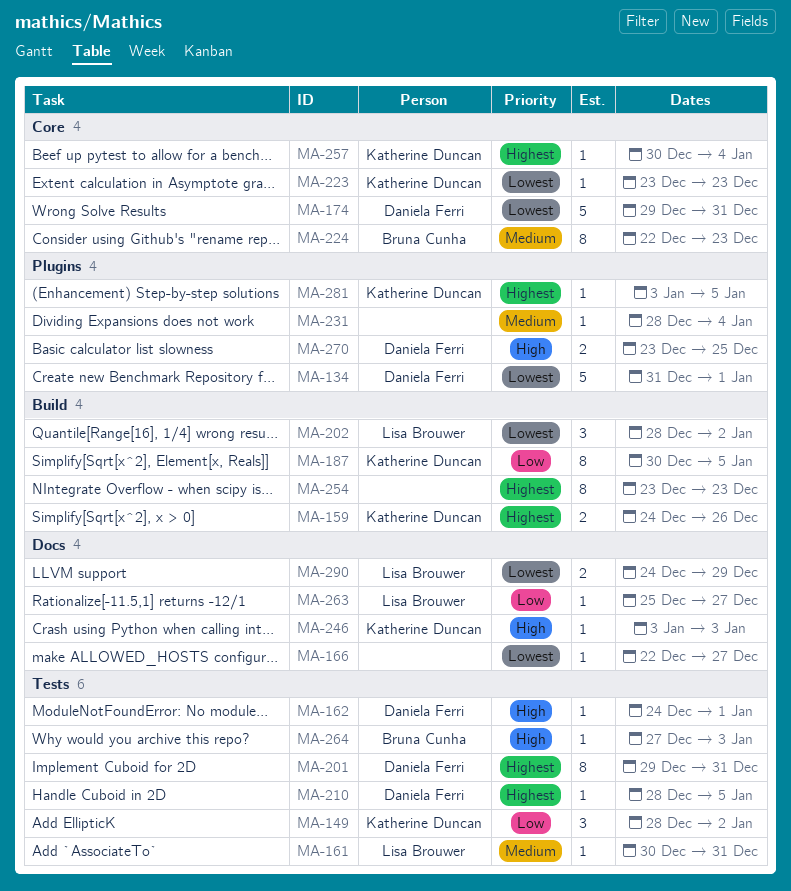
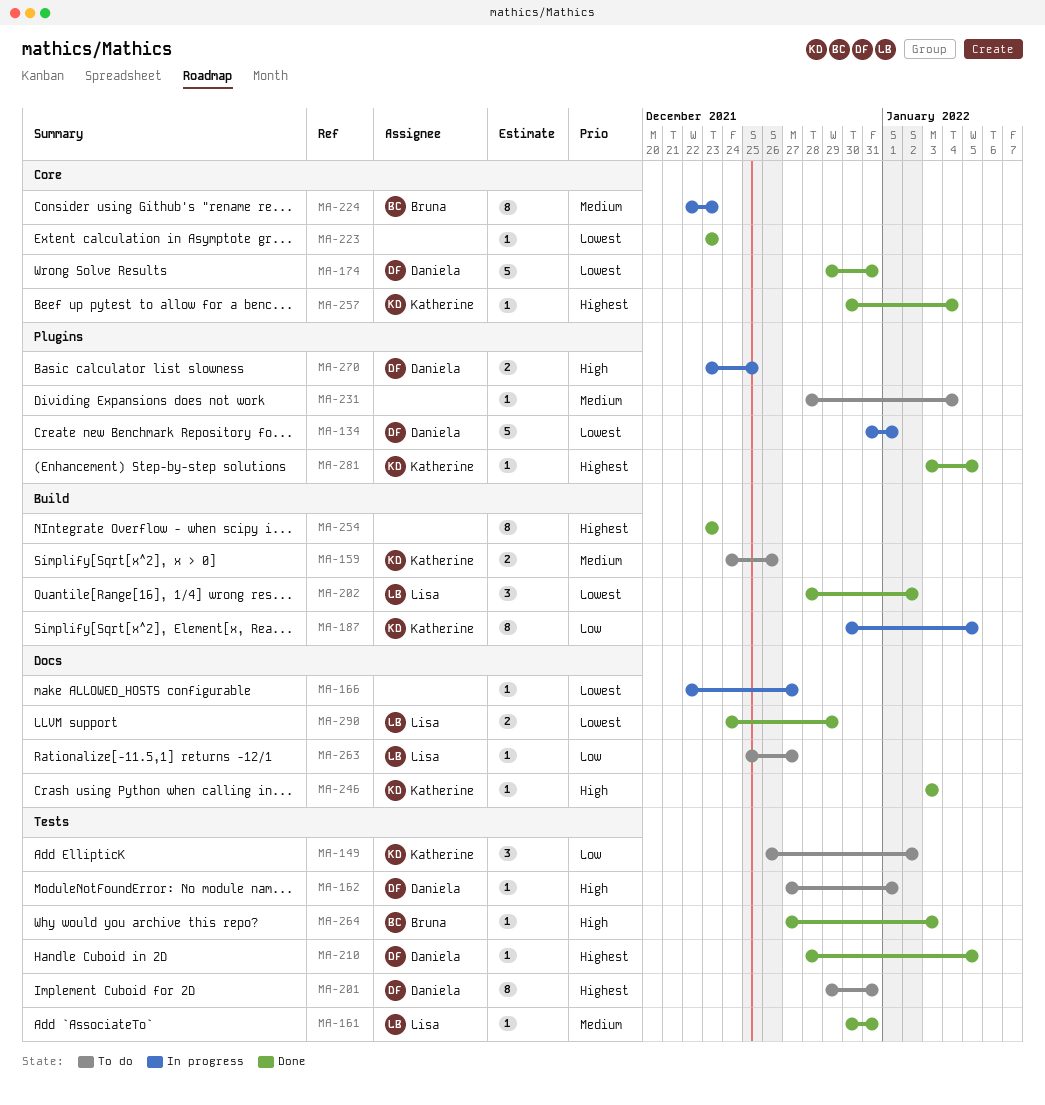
MA-149, start: Dec 28 -> Dec 26
MA-159, priority: Highest -> Medium
MA-162, start: Dec 24 -> Dec 27
MA-223, owner: Katherine Duncan -> none

